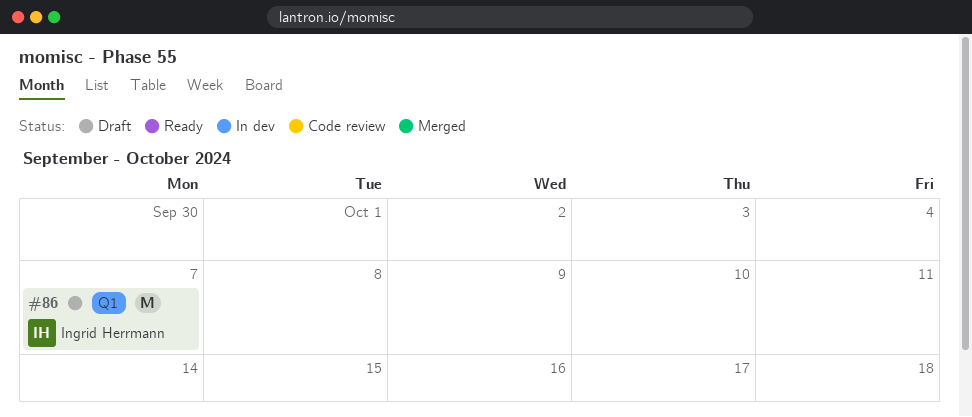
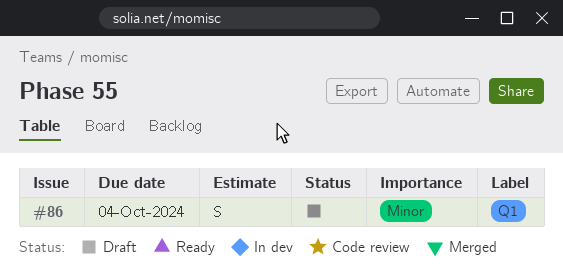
#86, estimate: M -> S
#86, due: Oct 7 -> Oct 4

